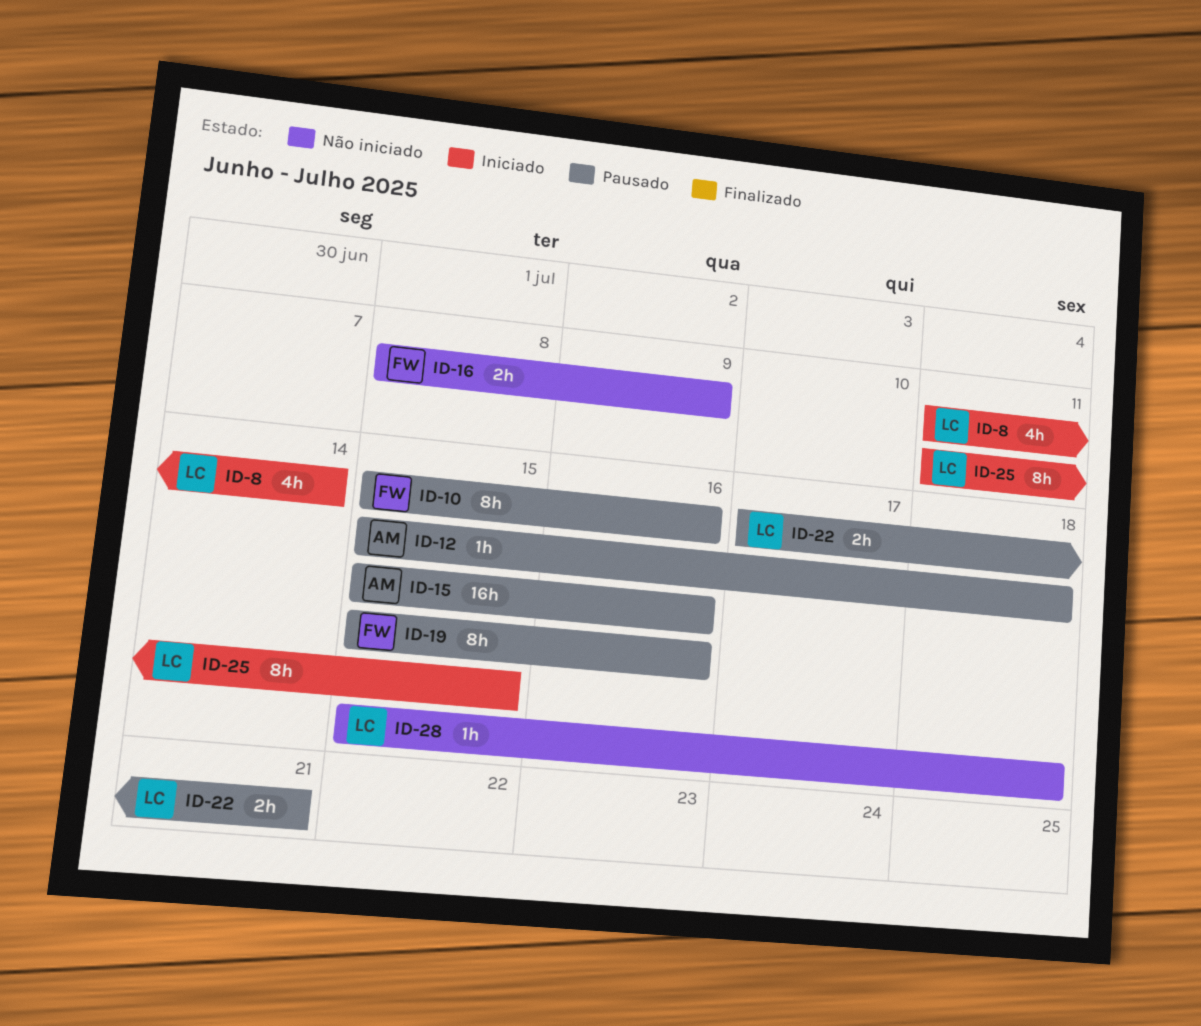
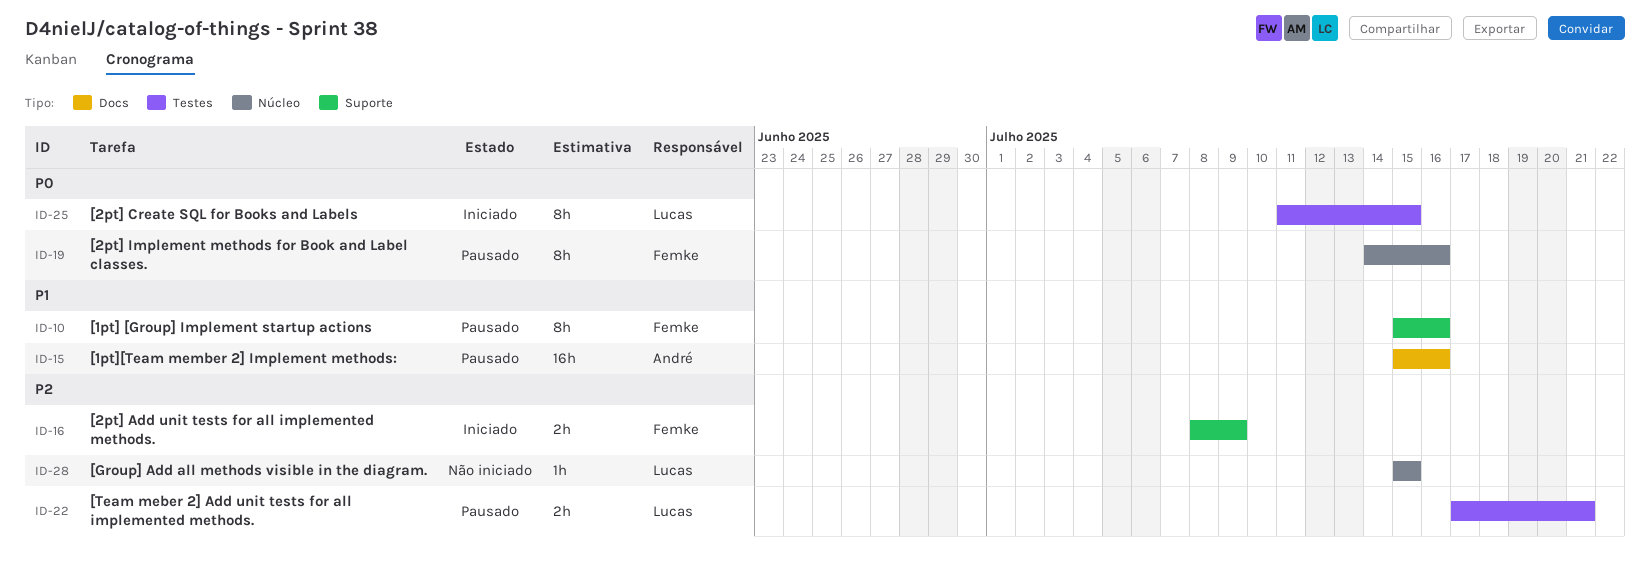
ID-8: present -> none
ID-12: present -> none
ID-16, status: Não iniciado -> Iniciado
ID-19, start: Jul 15 -> Jul 14
ID-28, due: Jul 18 -> Jul 15

